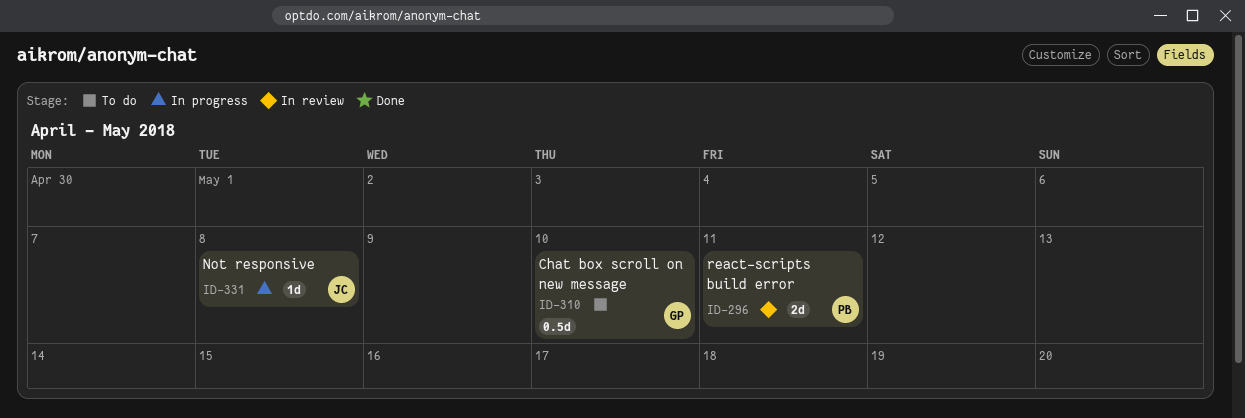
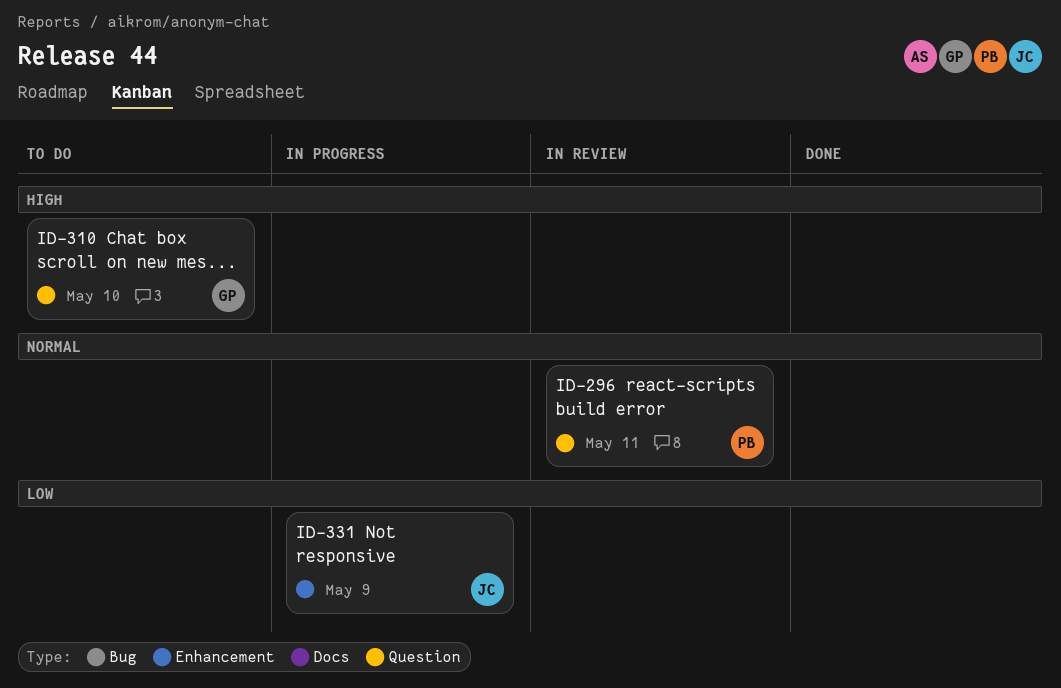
ID-331, due: May 8 -> May 9

